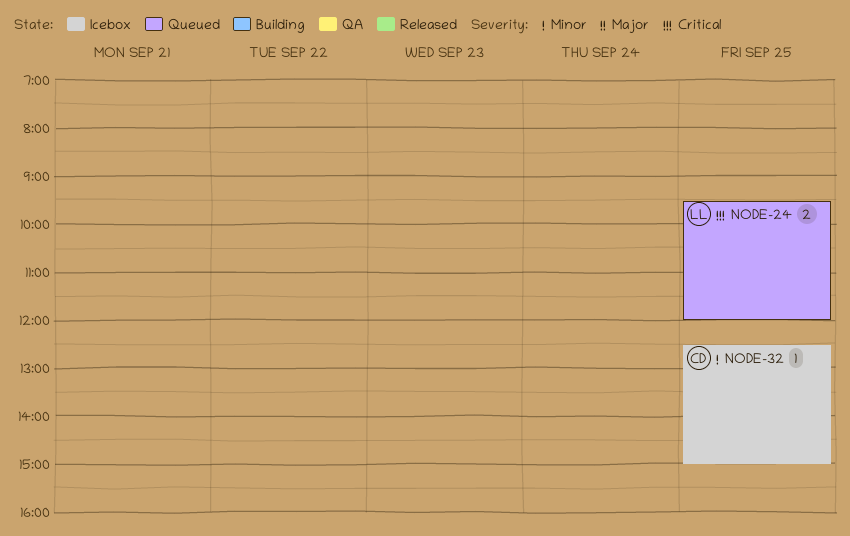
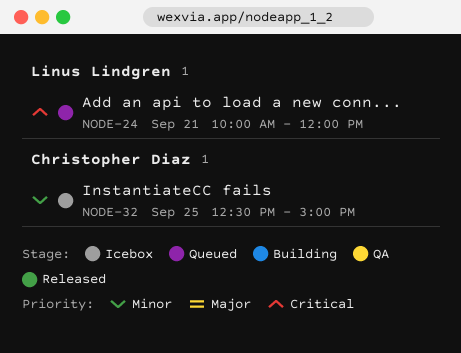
NODE-24, day: Sep 25 -> Sep 21
NODE-24, begins: 09:30 -> 10:00

